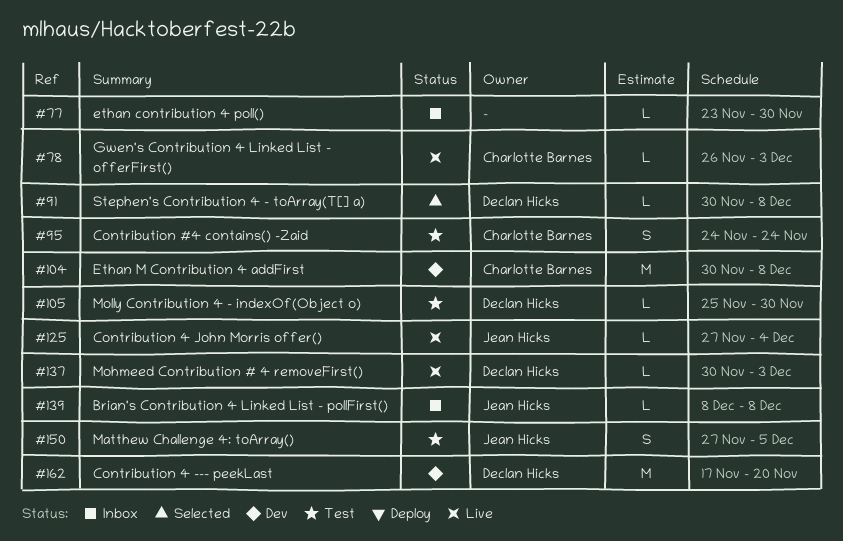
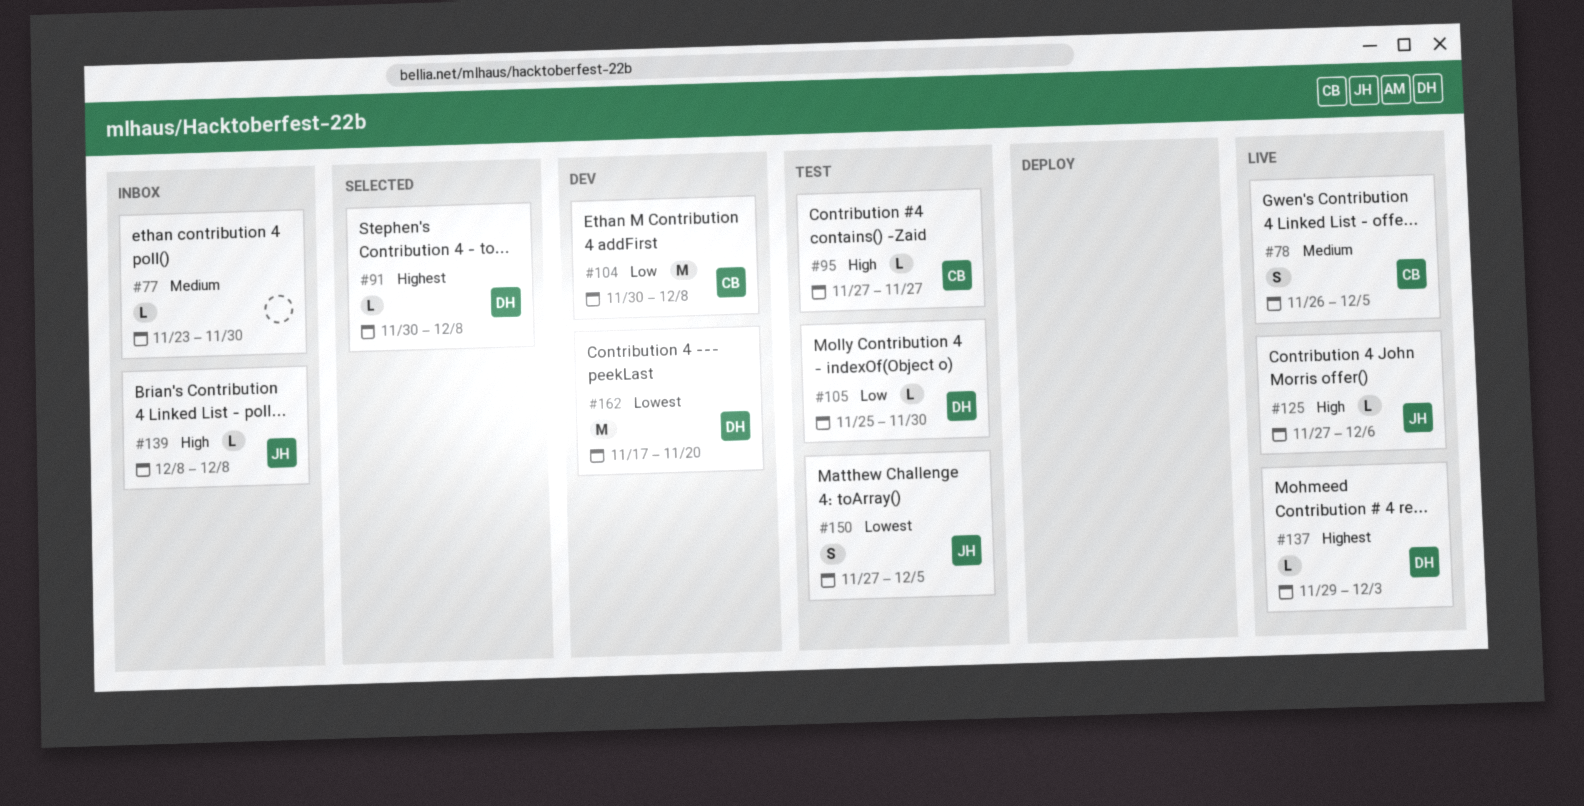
#78, estimate: L -> S
#78, due: Dec 3 -> Dec 5
#95, estimate: S -> L
#95, start: Nov 24 -> Nov 27
#95, due: Nov 24 -> Nov 27
#125, due: Dec 4 -> Dec 6
#137, start: Nov 30 -> Nov 29

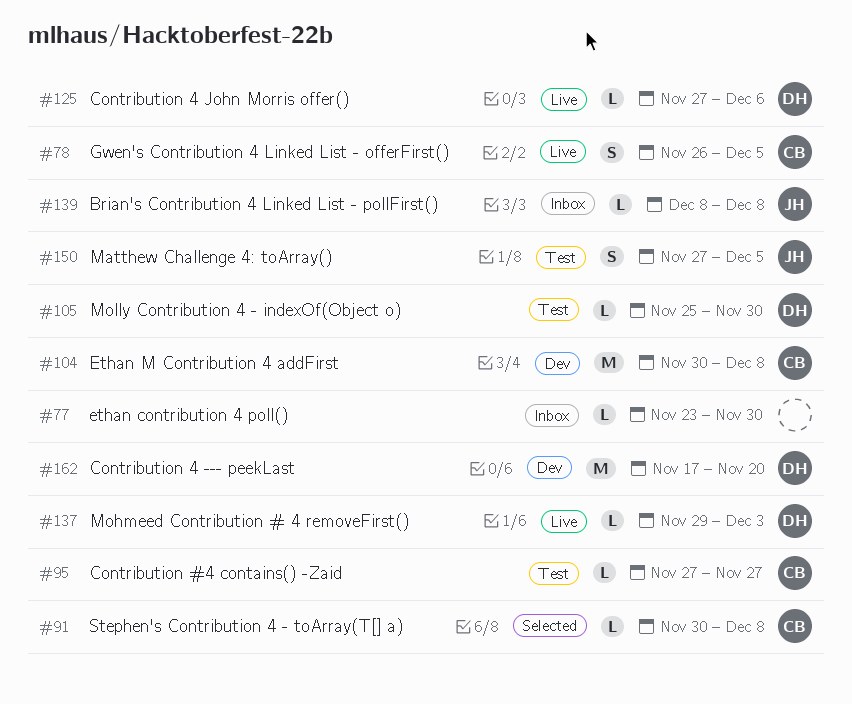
#91, owner: DH -> CB
#125, owner: JH -> DH

